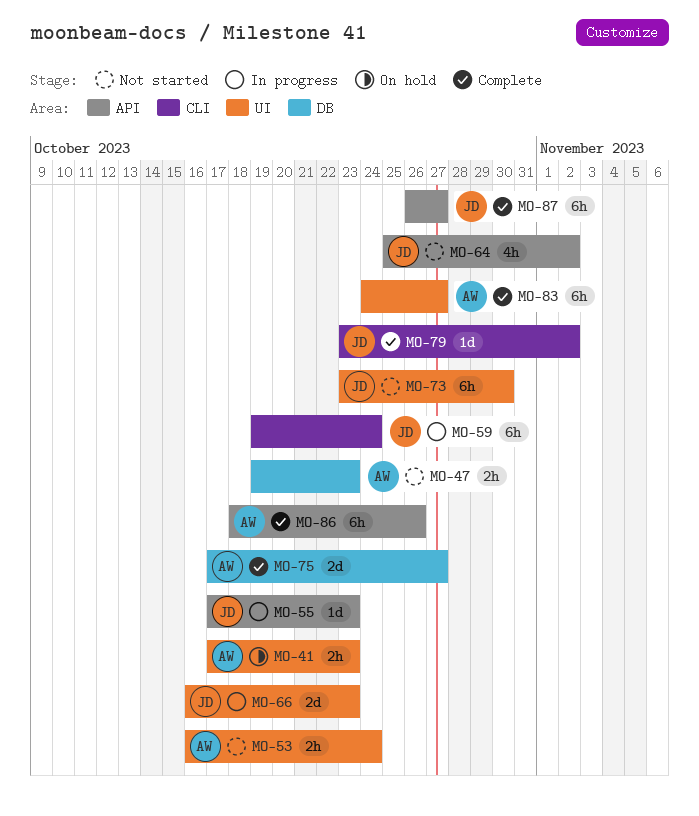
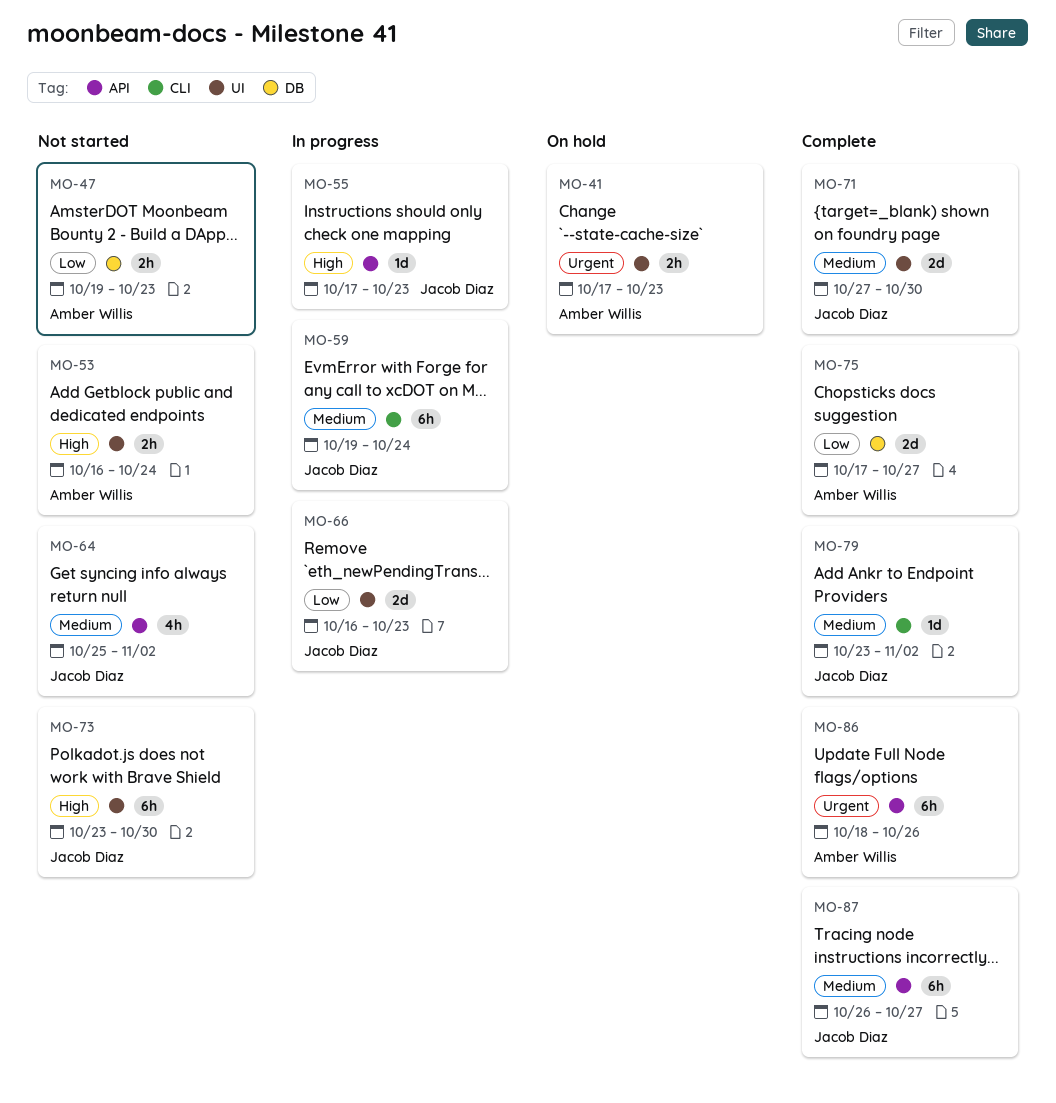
MO-71: none -> present
MO-83: present -> none

